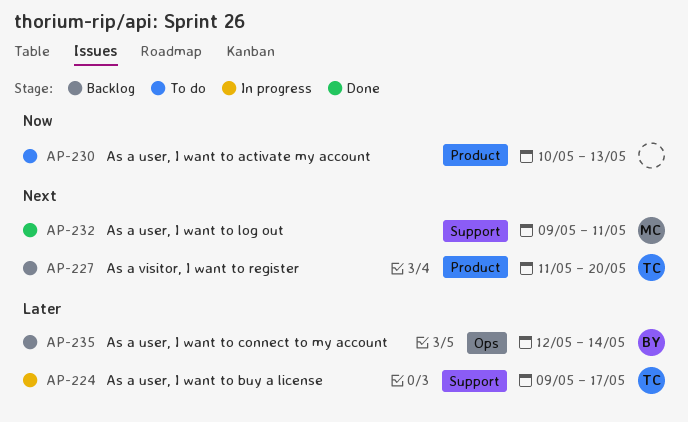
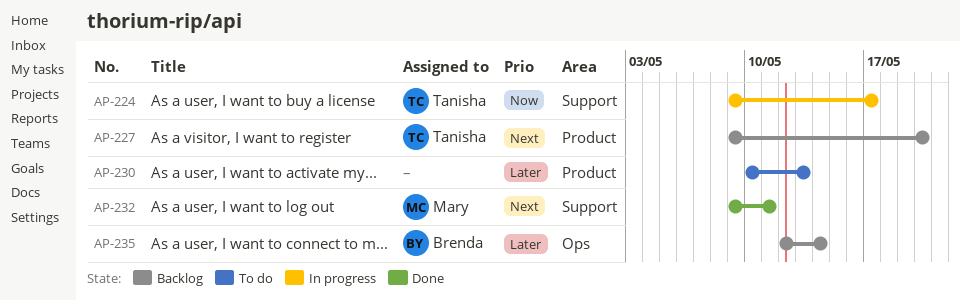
AP-224, priority: Later -> Now
AP-227, start: May 11 -> May 9
AP-230, priority: Now -> Later

